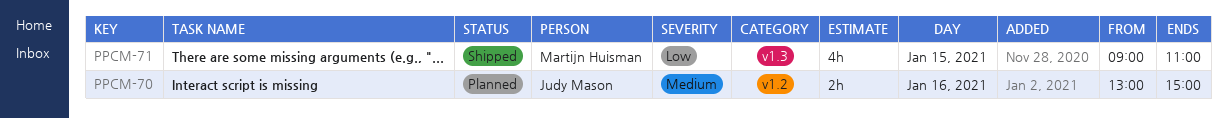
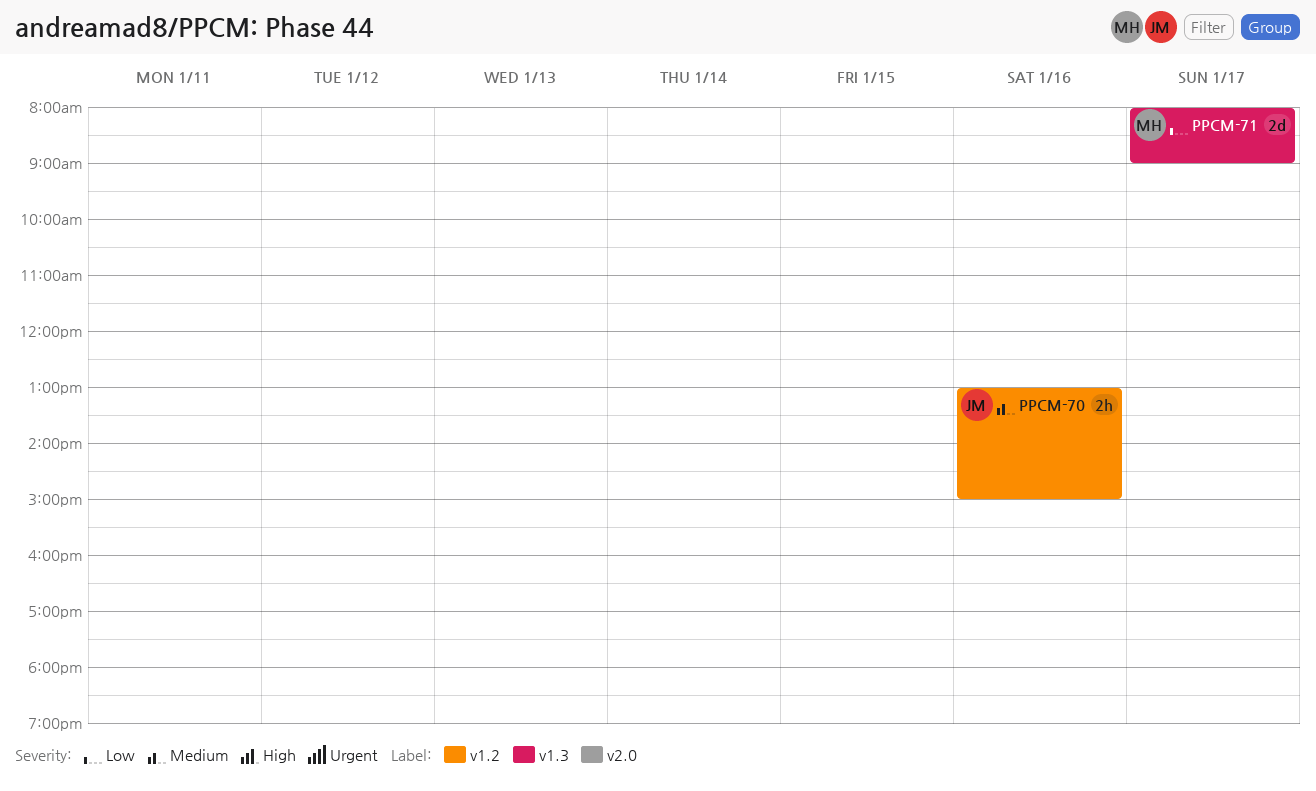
PPCM-71, estimate: 4h -> 2d
PPCM-71, day: Jan 15 -> Jan 17
PPCM-71, begins: 09:00 -> 08:00
PPCM-71, ends: 11:00 -> 09:00

